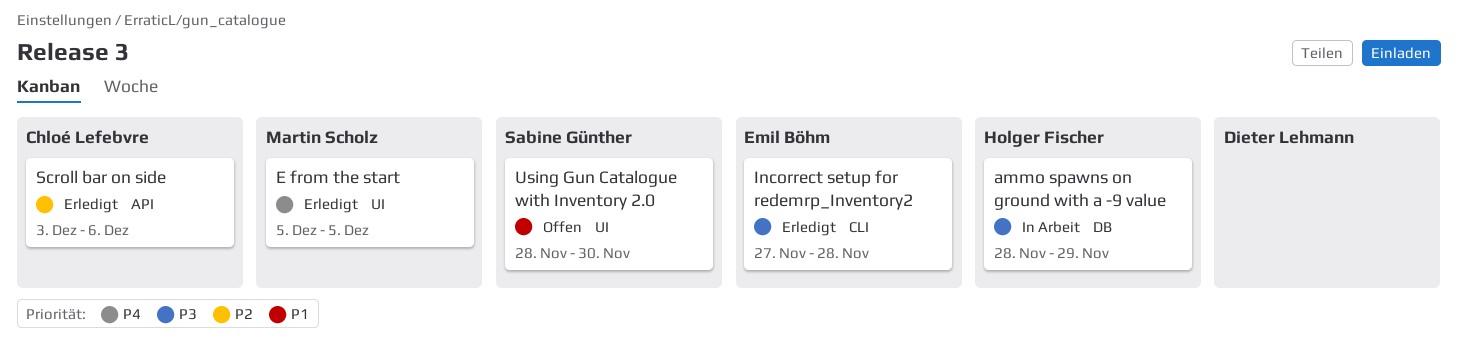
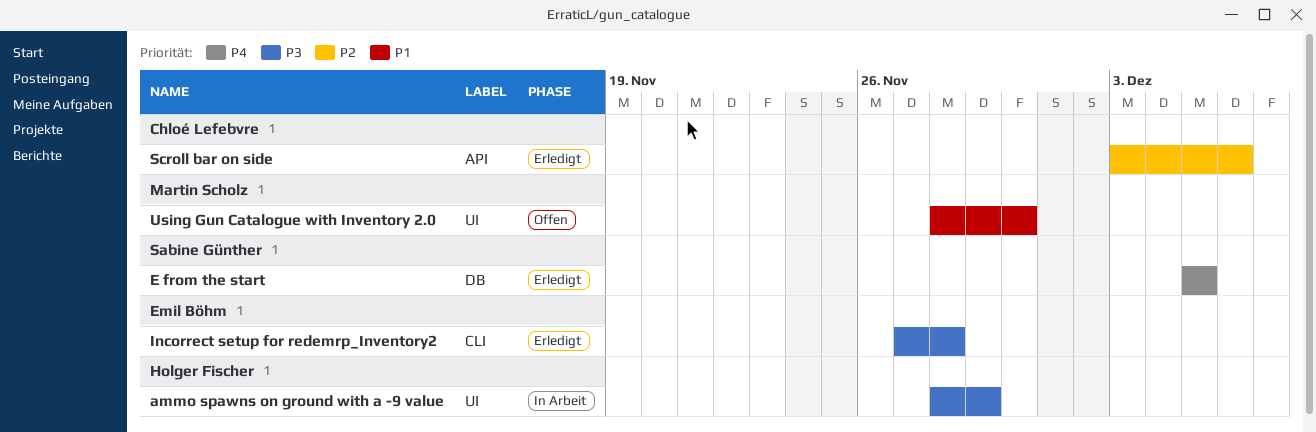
ammo spawns on ground with a -9 value, label: DB -> UI
E from the start, owner: Martin Scholz -> Sabine Günther
E from the start, label: UI -> DB
Using Gun Catalogue with Inventory 2.0, owner: Sabine Günther -> Martin Scholz

